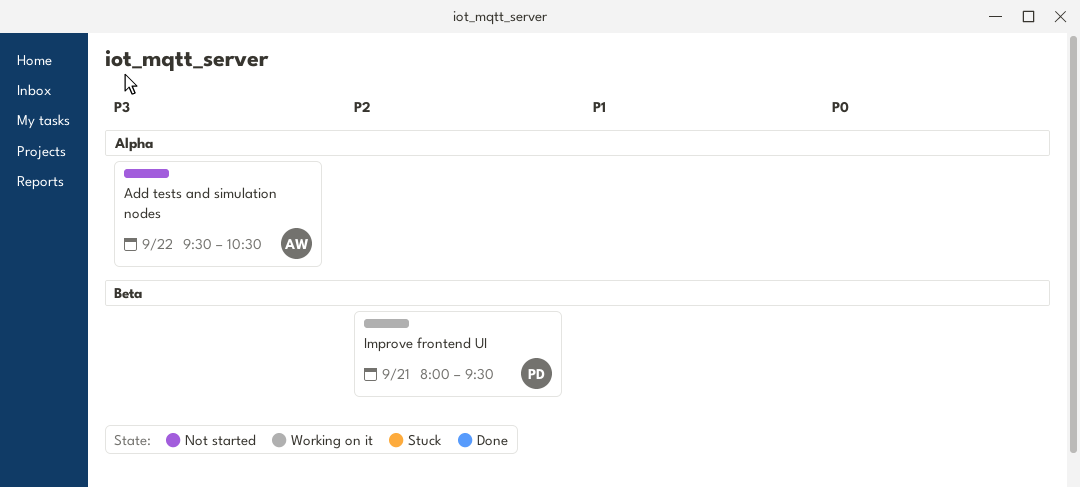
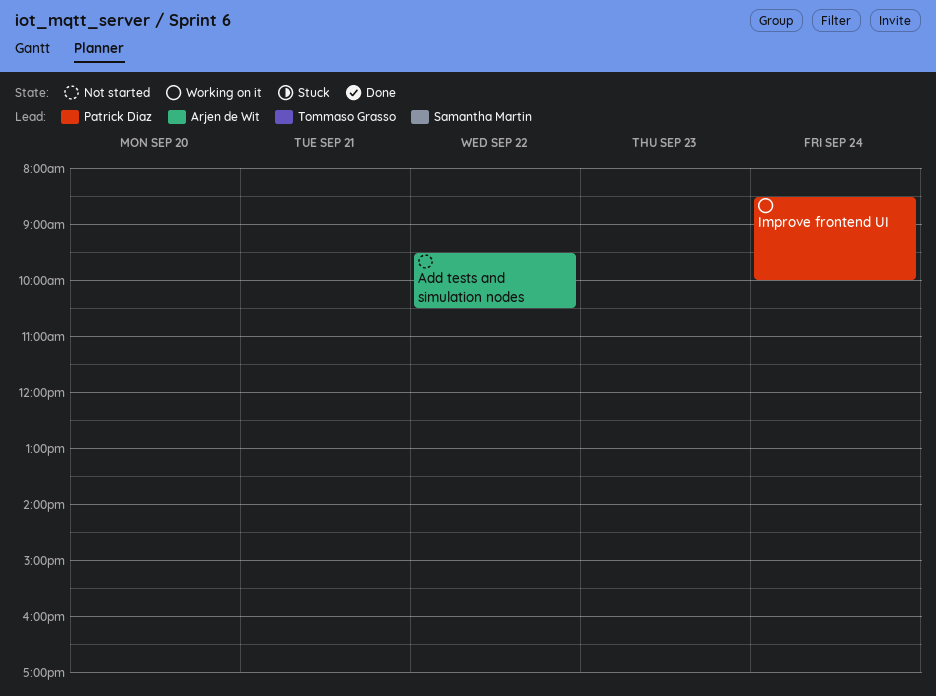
Improve frontend UI, day: Sep 21 -> Sep 24
Improve frontend UI, begins: 08:00 -> 08:30
Improve frontend UI, ends: 09:30 -> 10:00

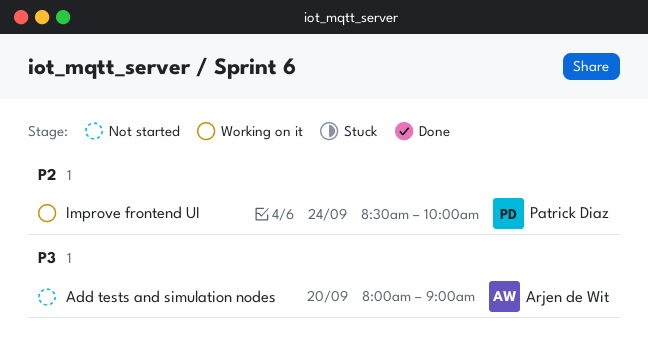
Add tests and simulation nodes, day: Sep 22 -> Sep 20
Add tests and simulation nodes, begins: 09:30 -> 08:00
Add tests and simulation nodes, ends: 10:30 -> 09:00

